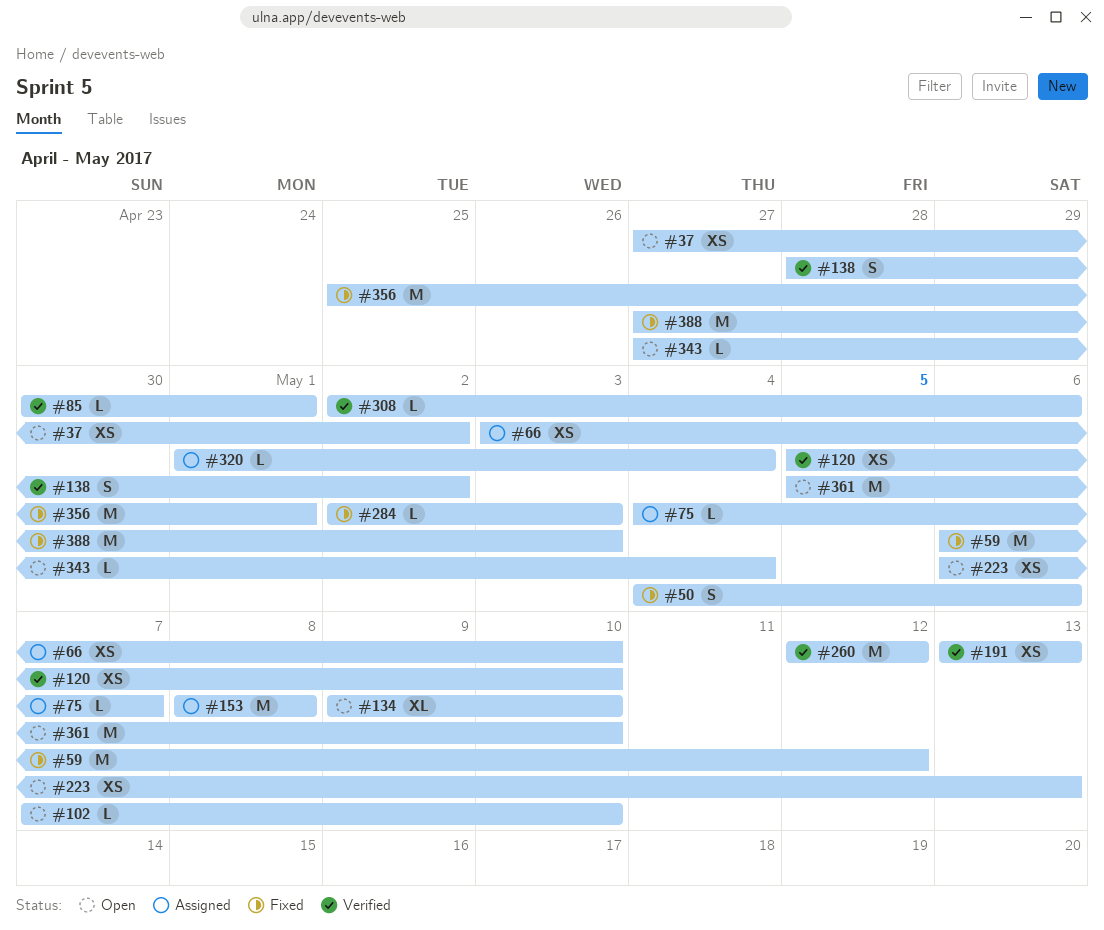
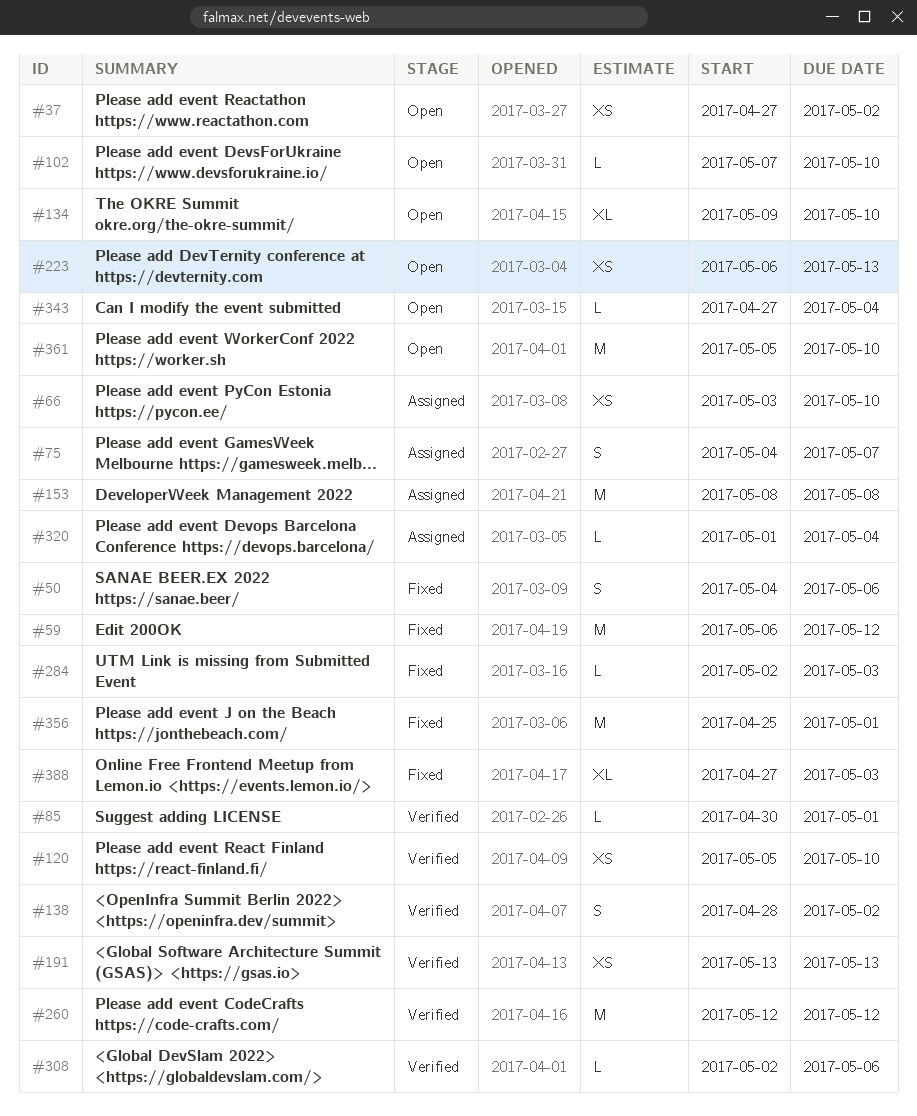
#75, estimate: L -> S
#388, estimate: M -> XL

